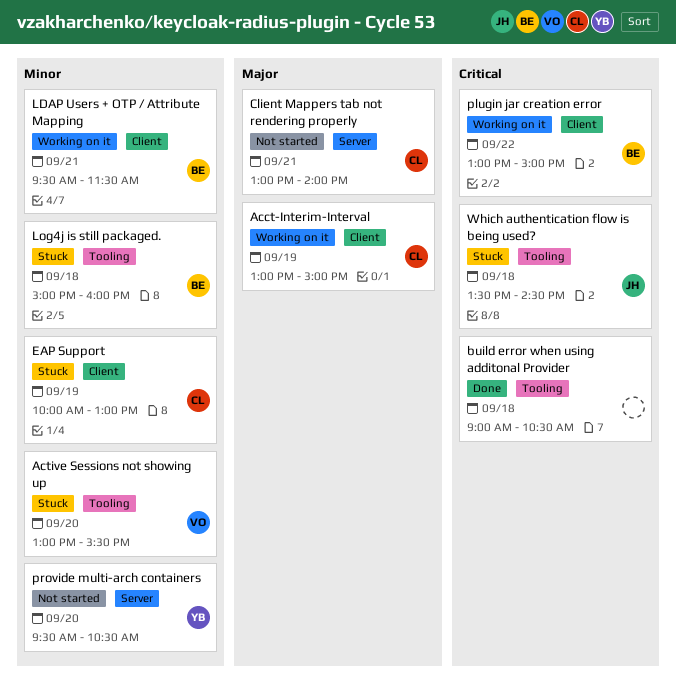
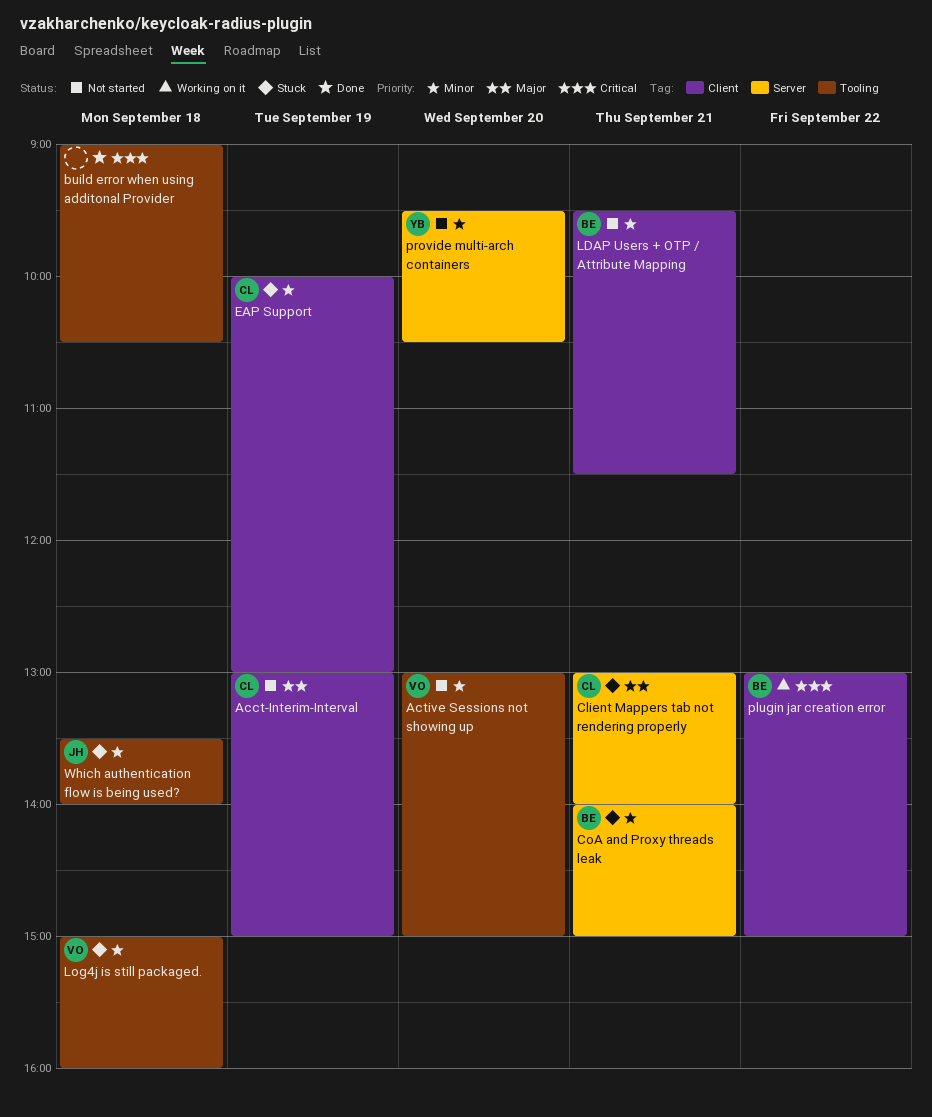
Acct-Interim-Interval, status: Working on it -> Not started
Active Sessions not showing up, status: Stuck -> Not started
Active Sessions not showing up, ends: 15:30 -> 15:00
Client Mappers tab not rendering properly, status: Not started -> Stuck
CoA and Proxy threads leak: none -> present
LDAP Users + OTP / Attribute Mapping, status: Working on it -> Not started
Log4j is still packaged., owner: BE -> VO
Which authentication flow is being used?, priority: Critical -> Minor
Which authentication flow is being used?, ends: 14:30 -> 14:00

